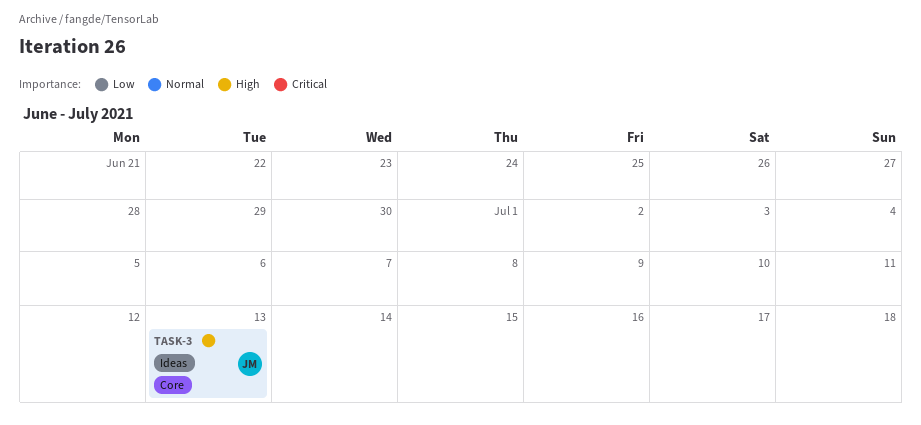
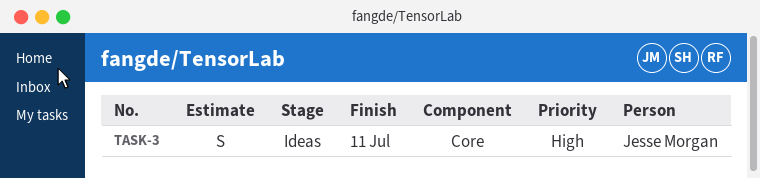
TASK-3, due: Jul 13 -> Jul 11

